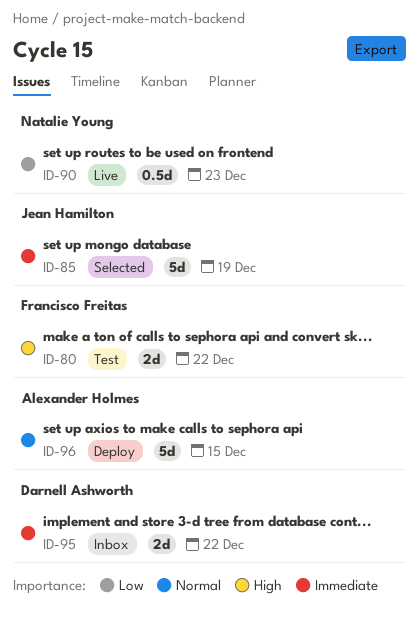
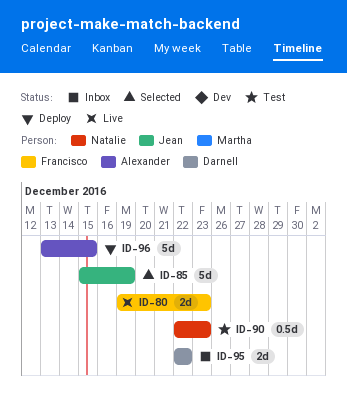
ID-80, status: Test -> Live
ID-80, due: Dec 22 -> Dec 23
ID-90, status: Live -> Test

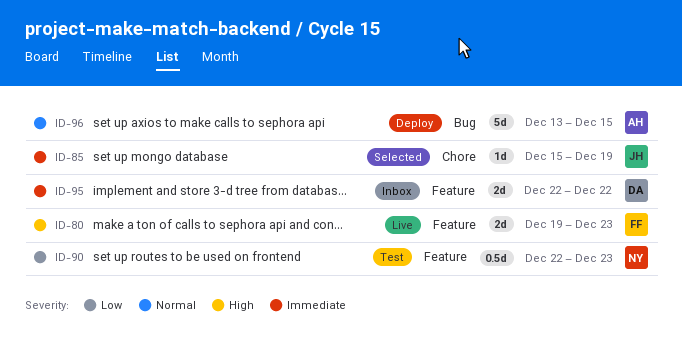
ID-85, estimate: 5d -> 1d

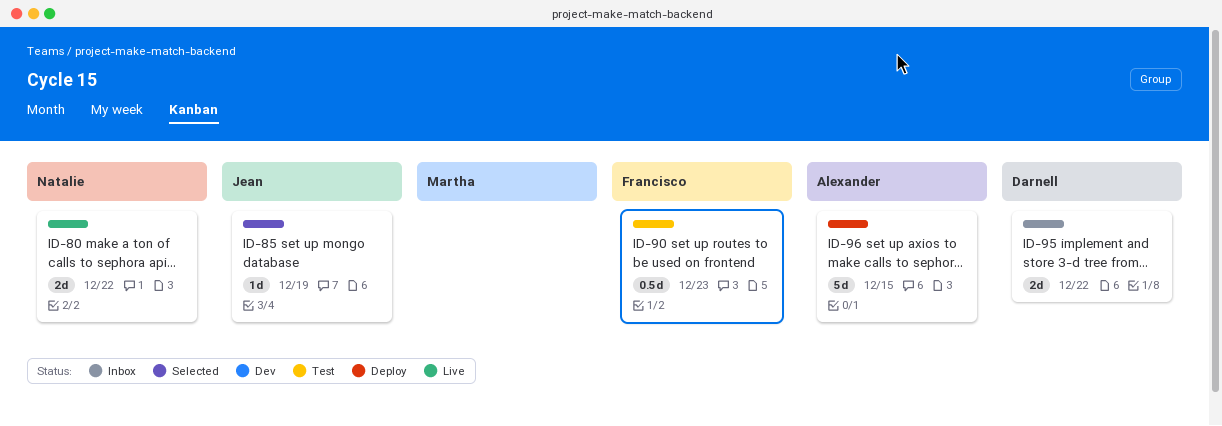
ID-80, owner: Francisco -> Natalie
ID-80, due: Dec 23 -> Dec 22
ID-90, owner: Natalie -> Francisco

